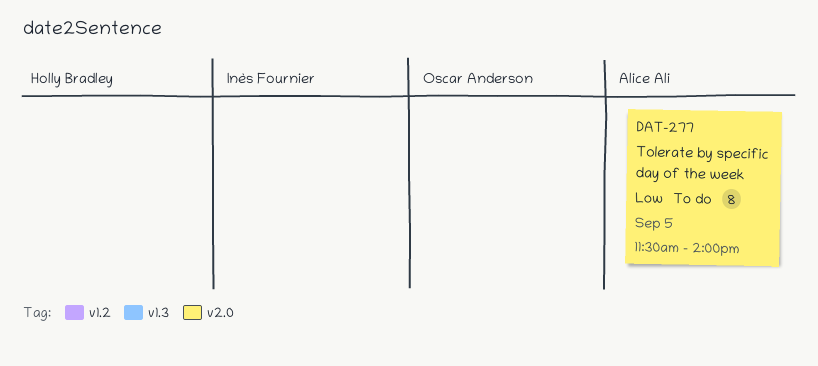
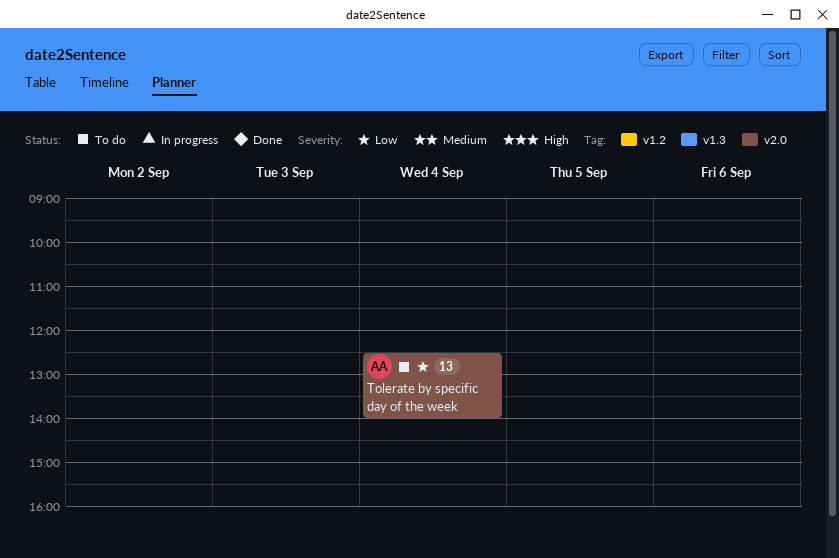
Tolerate by specific day of the week, estimate: 8 -> 13
Tolerate by specific day of the week, day: Sep 5 -> Sep 4
Tolerate by specific day of the week, begins: 11:30 -> 12:30

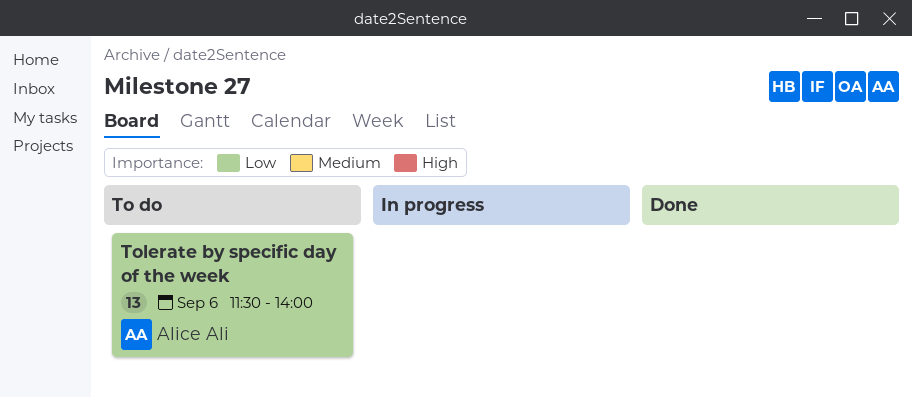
Tolerate by specific day of the week, day: Sep 4 -> Sep 6
Tolerate by specific day of the week, begins: 12:30 -> 11:30

